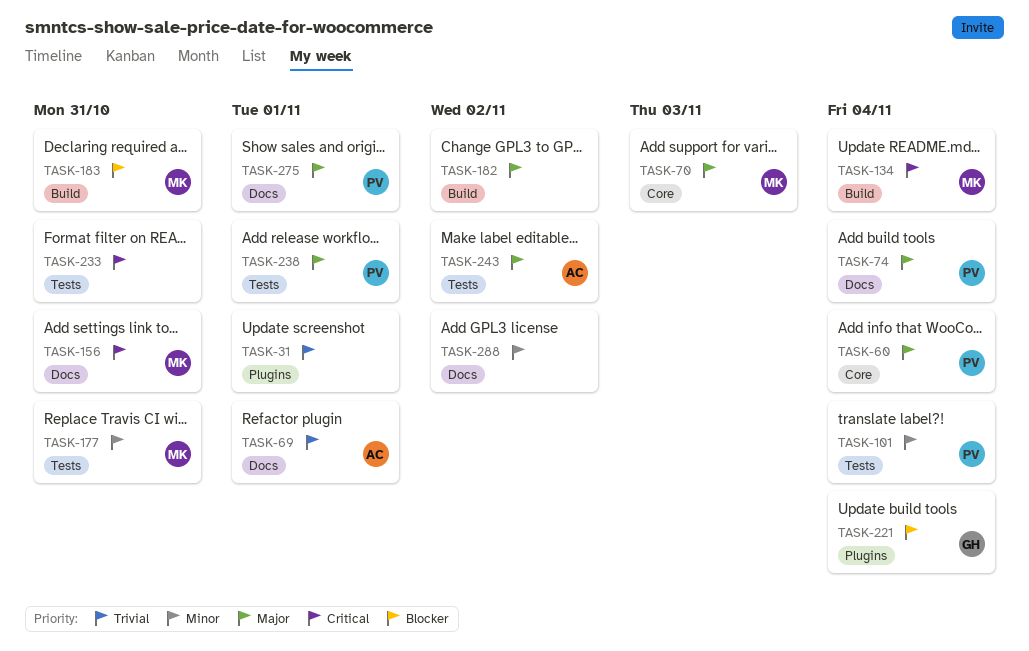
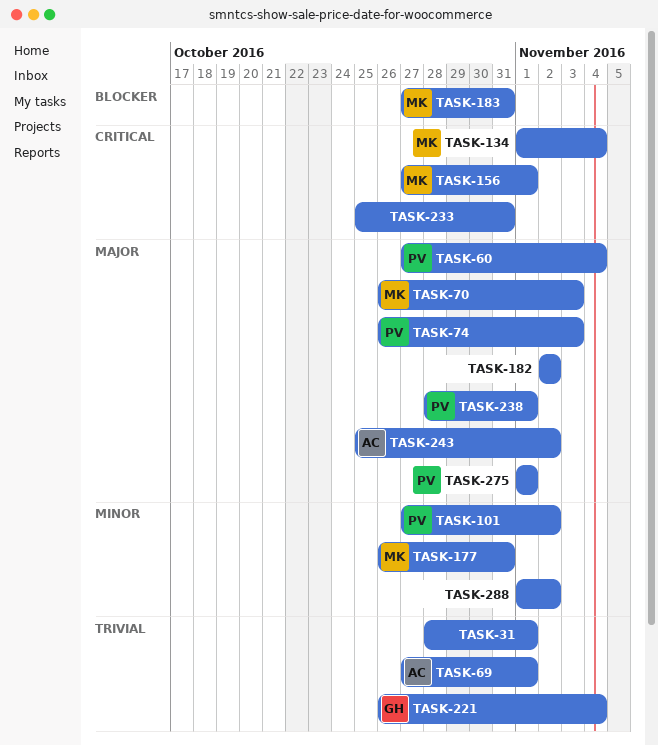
TASK-74, due: Nov 4 -> Nov 3
TASK-101, due: Nov 4 -> Nov 2
TASK-156, due: Oct 31 -> Nov 1
TASK-221, priority: Blocker -> Trivial

